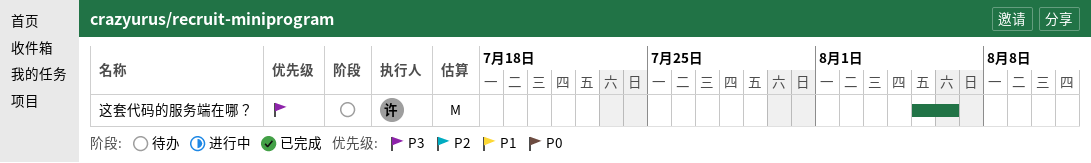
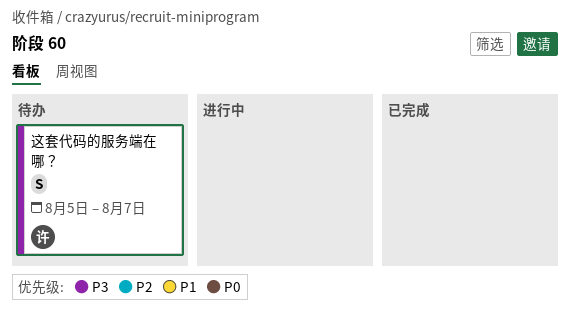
这套代码的服务端在哪？, estimate: M -> S
这套代码的服务端在哪？, due: Aug 6 -> Aug 7

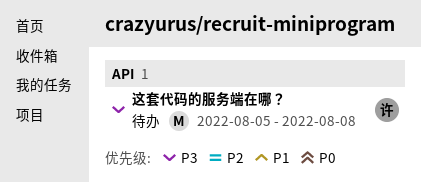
这套代码的服务端在哪？, estimate: S -> M
这套代码的服务端在哪？, due: Aug 7 -> Aug 8

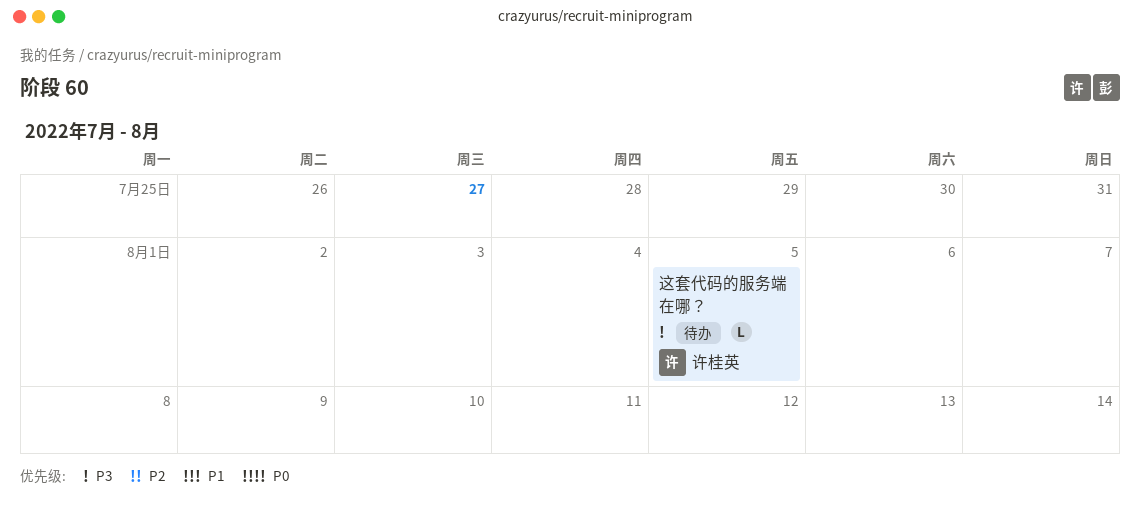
这套代码的服务端在哪？, estimate: M -> L
这套代码的服务端在哪？, due: Aug 8 -> Aug 5

